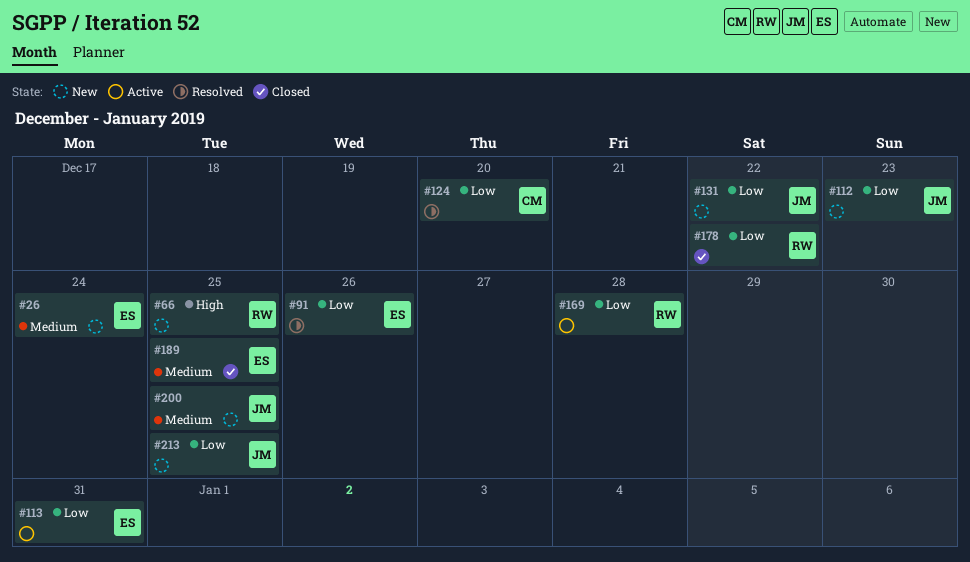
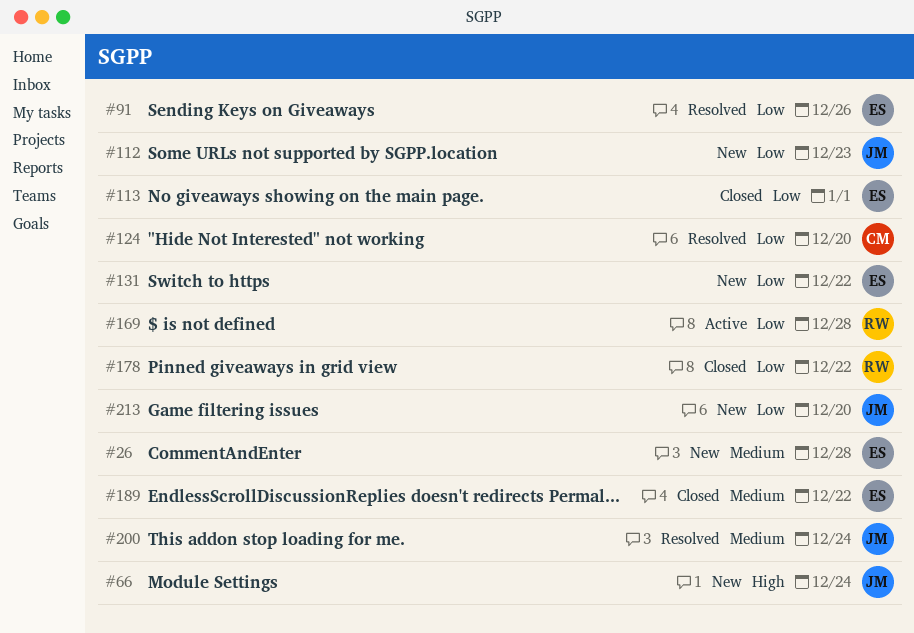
#26, due: Dec 24 -> Dec 28
#66, owner: RW -> JM
#66, due: Dec 25 -> Dec 24
#113, status: Active -> Closed
#113, due: Dec 31 -> Jan 1
#131, owner: JM -> ES
#189, due: Dec 25 -> Dec 22
#200, status: New -> Resolved
#200, due: Dec 25 -> Dec 24
#213, due: Dec 25 -> Dec 20

